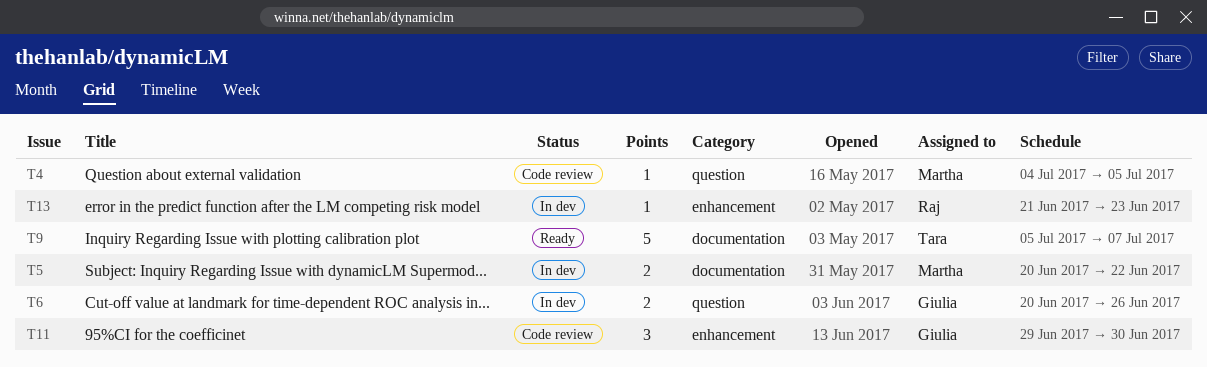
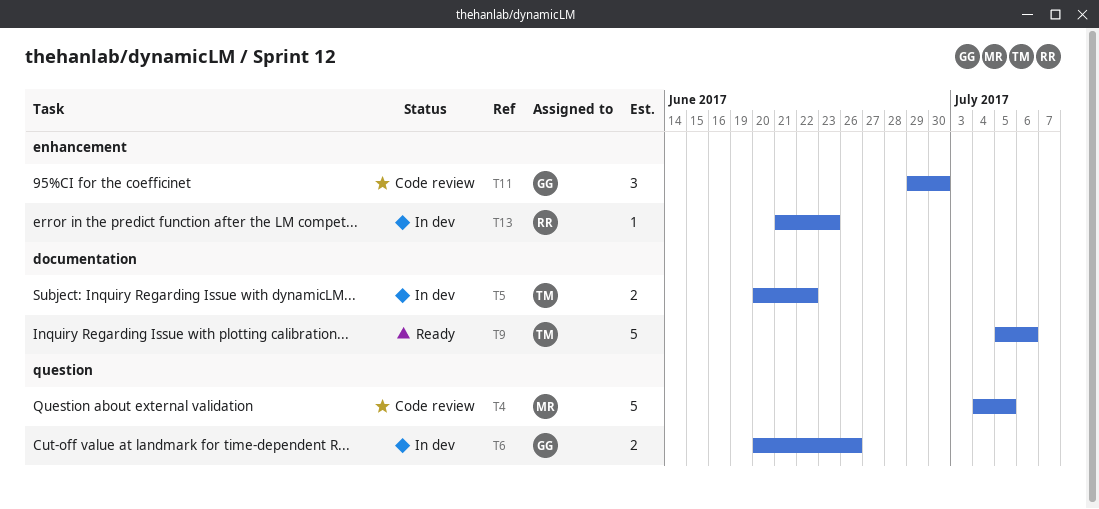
T4, estimate: 1 -> 5
T5, owner: Martha -> Tara
T9, due: Jul 7 -> Jul 6

